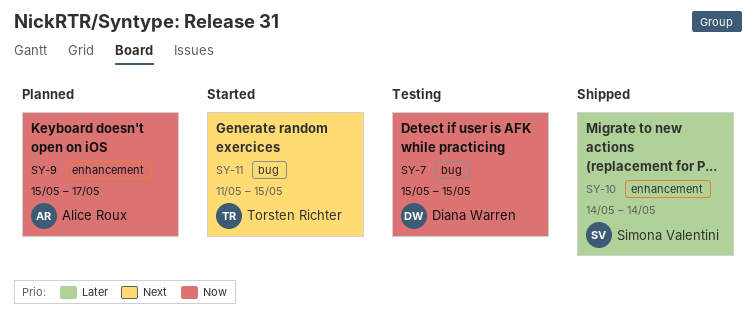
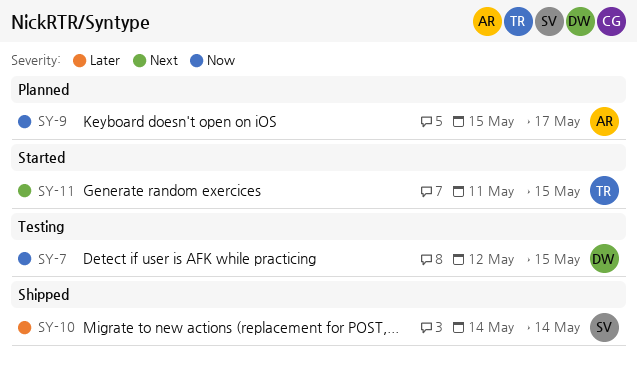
SY-7, start: May 15 -> May 12

